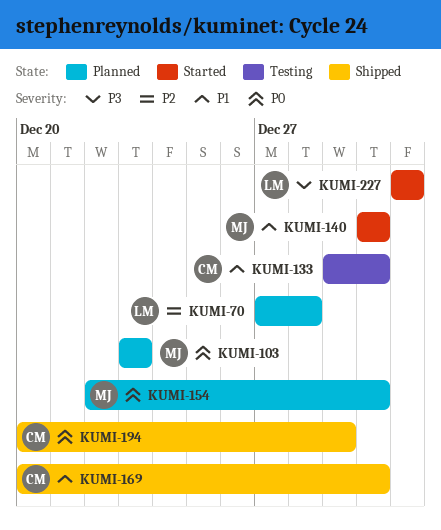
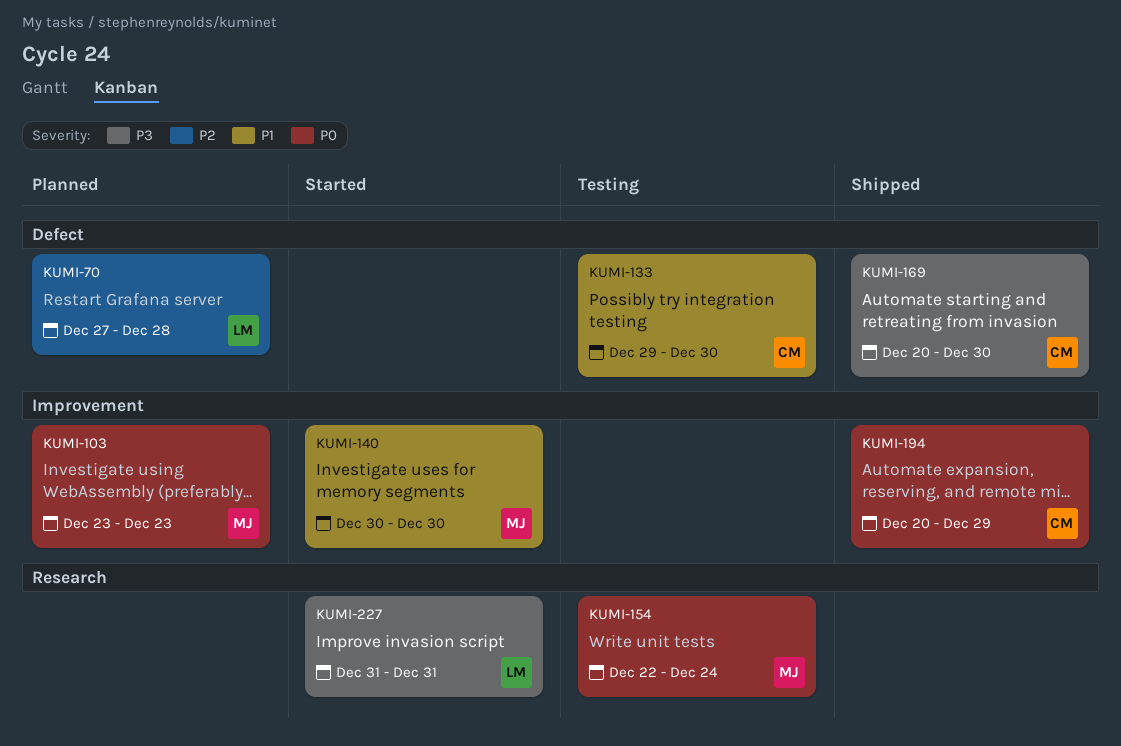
KUMI-154, status: Planned -> Testing
KUMI-154, due: Dec 30 -> Dec 24
KUMI-169, priority: P1 -> P3

